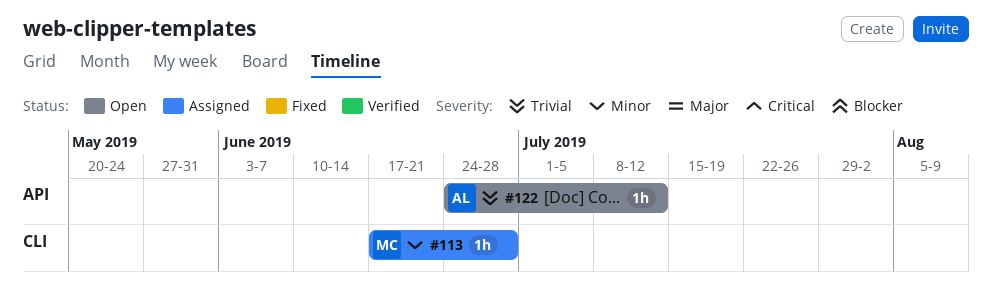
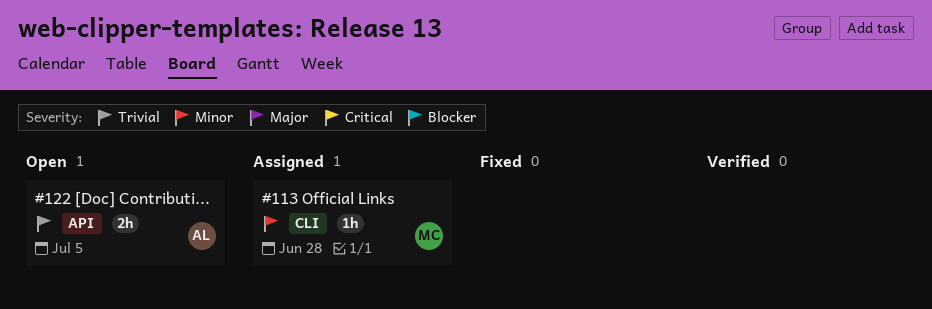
#122, estimate: 1h -> 2h
#122, due: Jul 12 -> Jul 5

